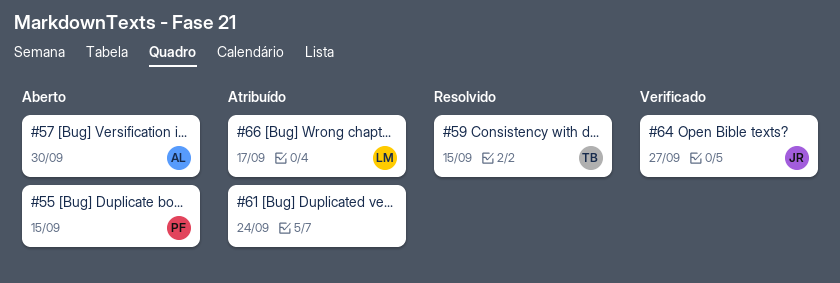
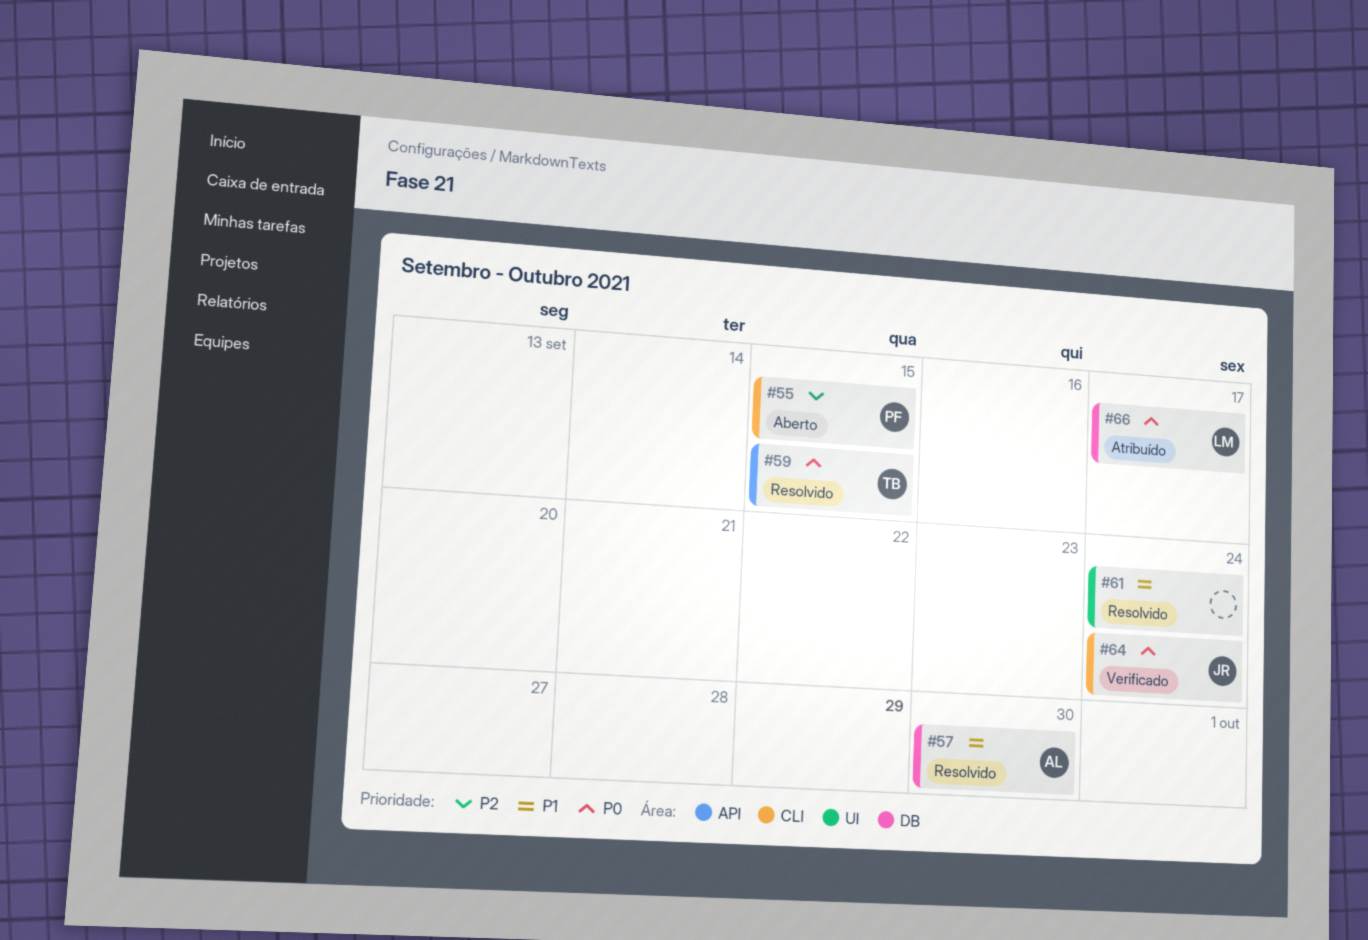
#57, status: Aberto -> Resolvido
#61, status: Atribuído -> Resolvido
#64, due: Sep 27 -> Sep 24

